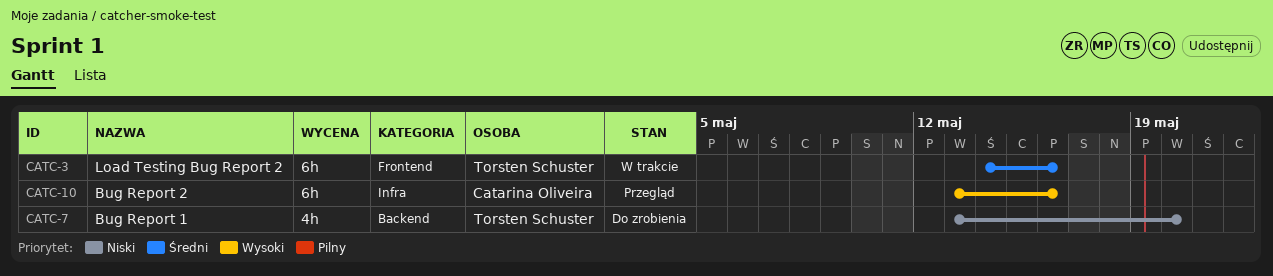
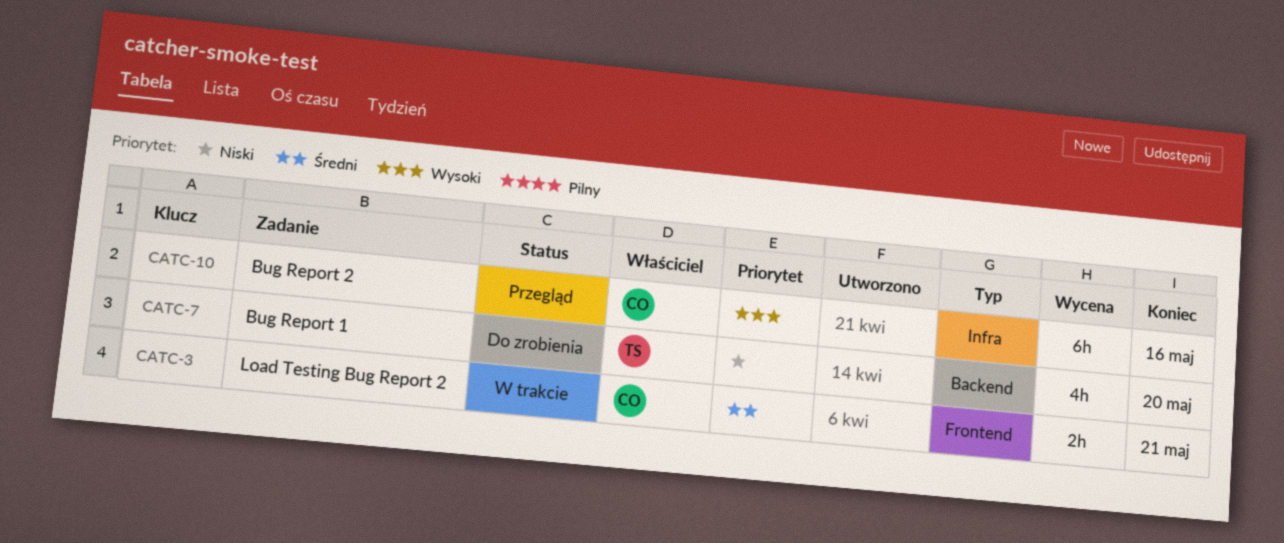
CATC-3, owner: Torsten Schuster -> Catarina Oliveira
CATC-3, estimate: 6h -> 2h
CATC-3, due: May 16 -> May 21

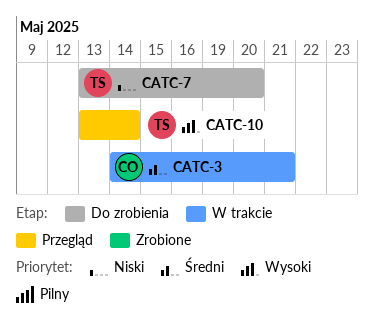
CATC-10, owner: CO -> TS
CATC-10, due: May 16 -> May 14

